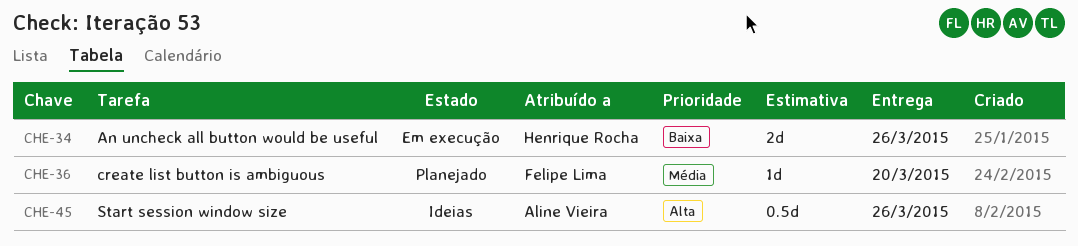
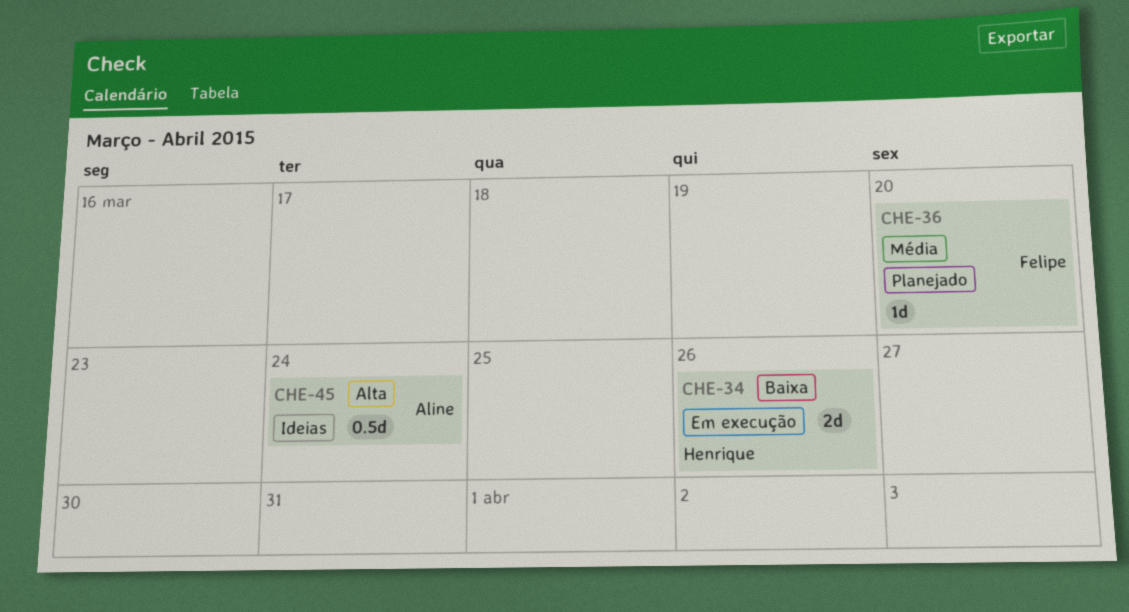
CHE-45, due: Mar 26 -> Mar 24

